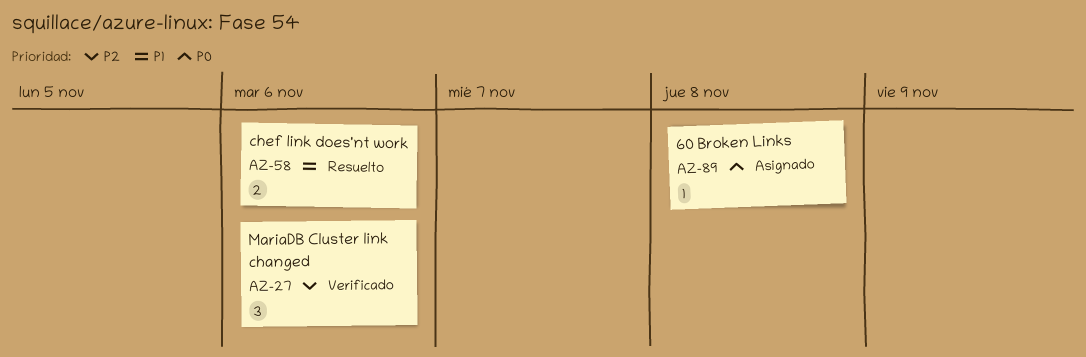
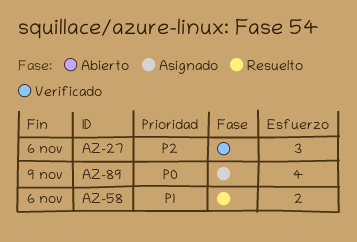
AZ-89, estimate: 1 -> 4
AZ-89, due: Nov 8 -> Nov 9

